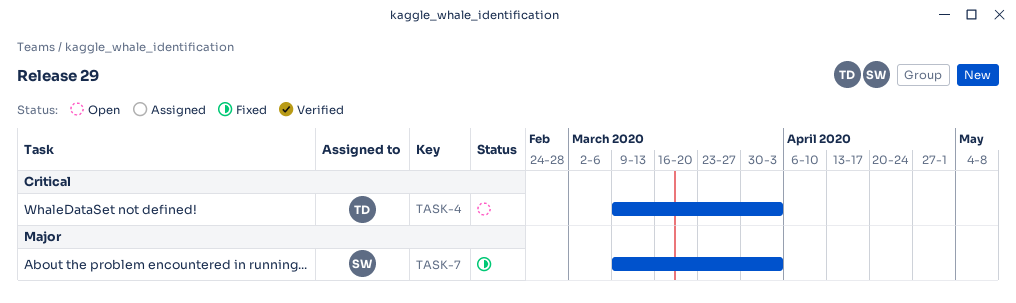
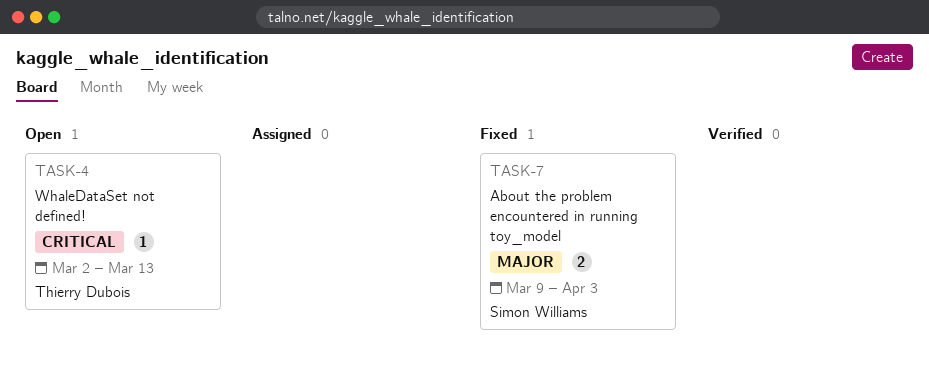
TASK-4, start: Mar 9 -> Mar 2
TASK-4, due: Apr 3 -> Mar 13

